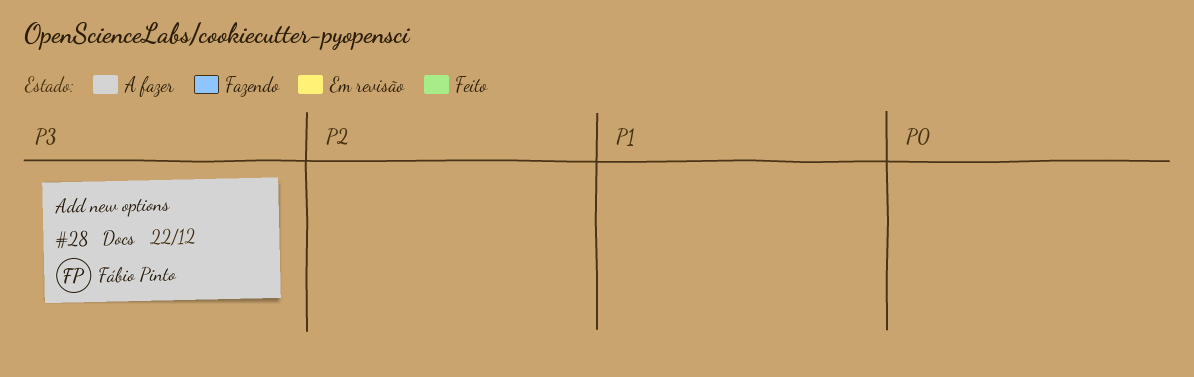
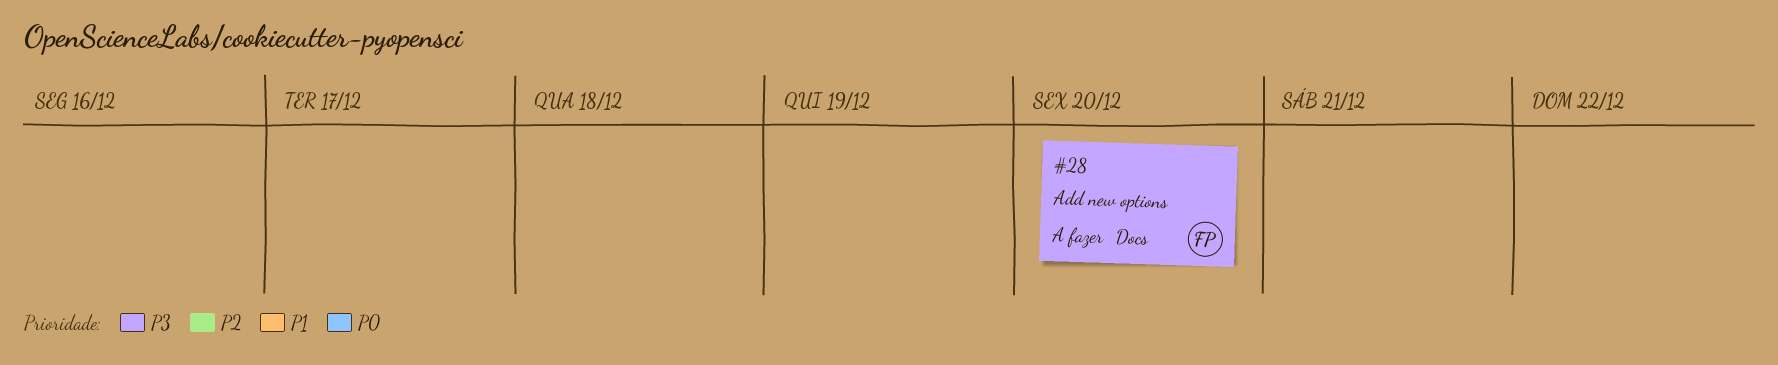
#28, due: Dec 22 -> Dec 20

